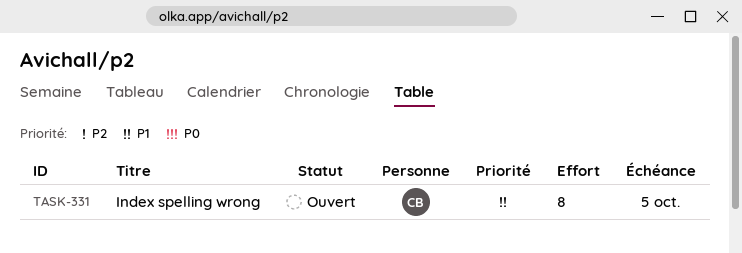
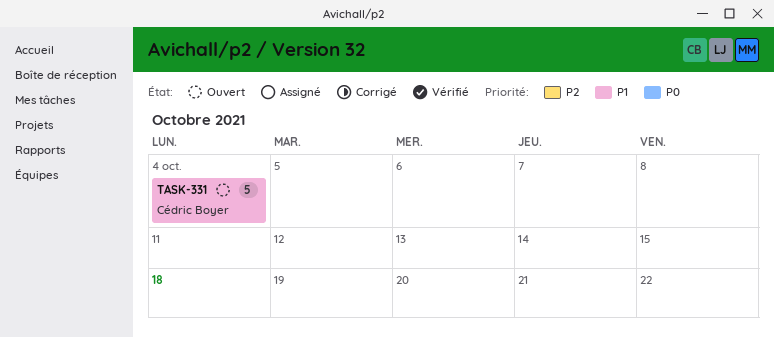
TASK-331, estimate: 8 -> 5
TASK-331, due: Oct 5 -> Oct 4

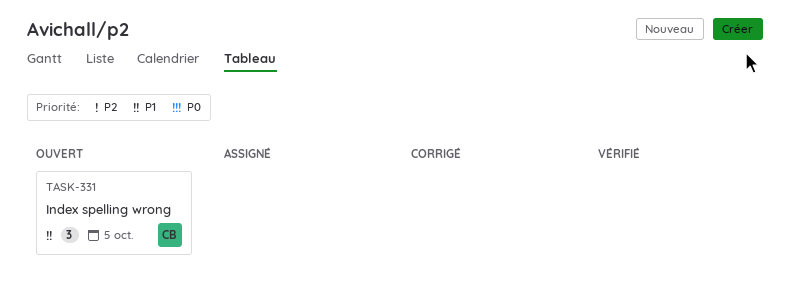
TASK-331, estimate: 5 -> 3
TASK-331, due: Oct 4 -> Oct 5

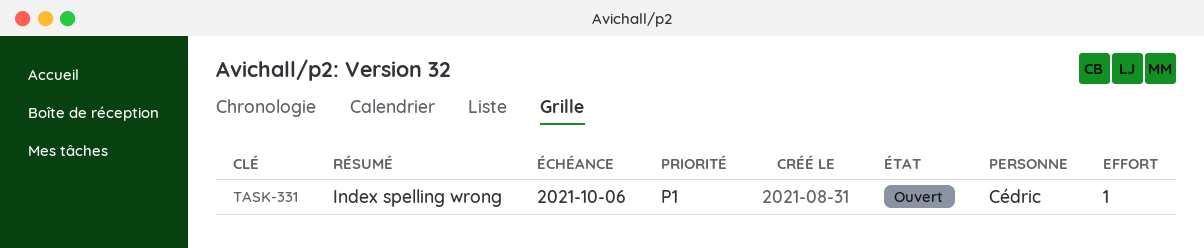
TASK-331, estimate: 3 -> 1
TASK-331, due: Oct 5 -> Oct 6

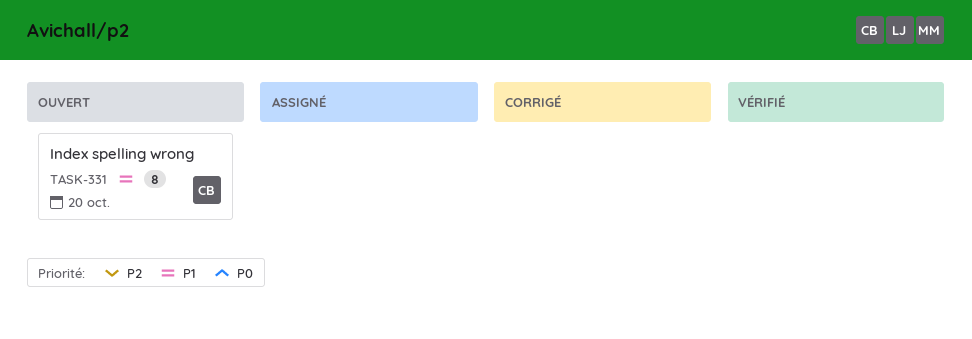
TASK-331, estimate: 1 -> 8
TASK-331, due: Oct 6 -> Oct 20

